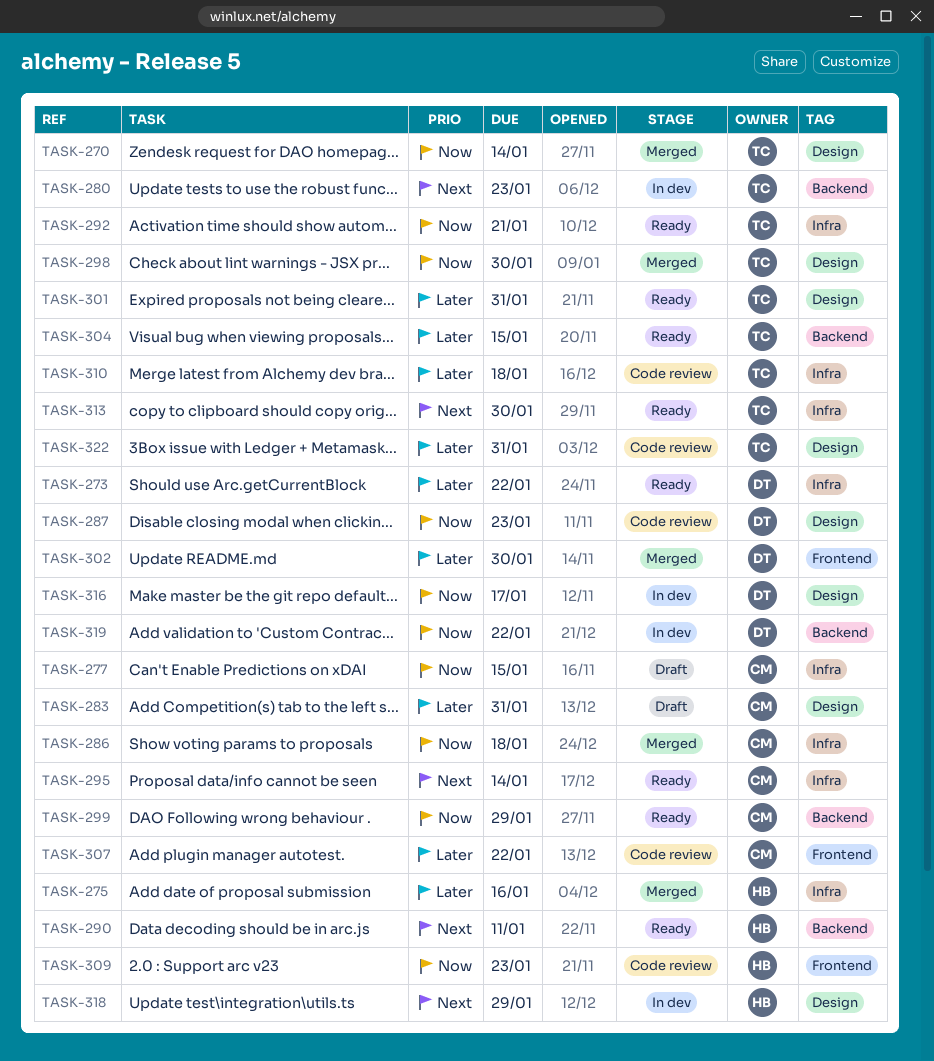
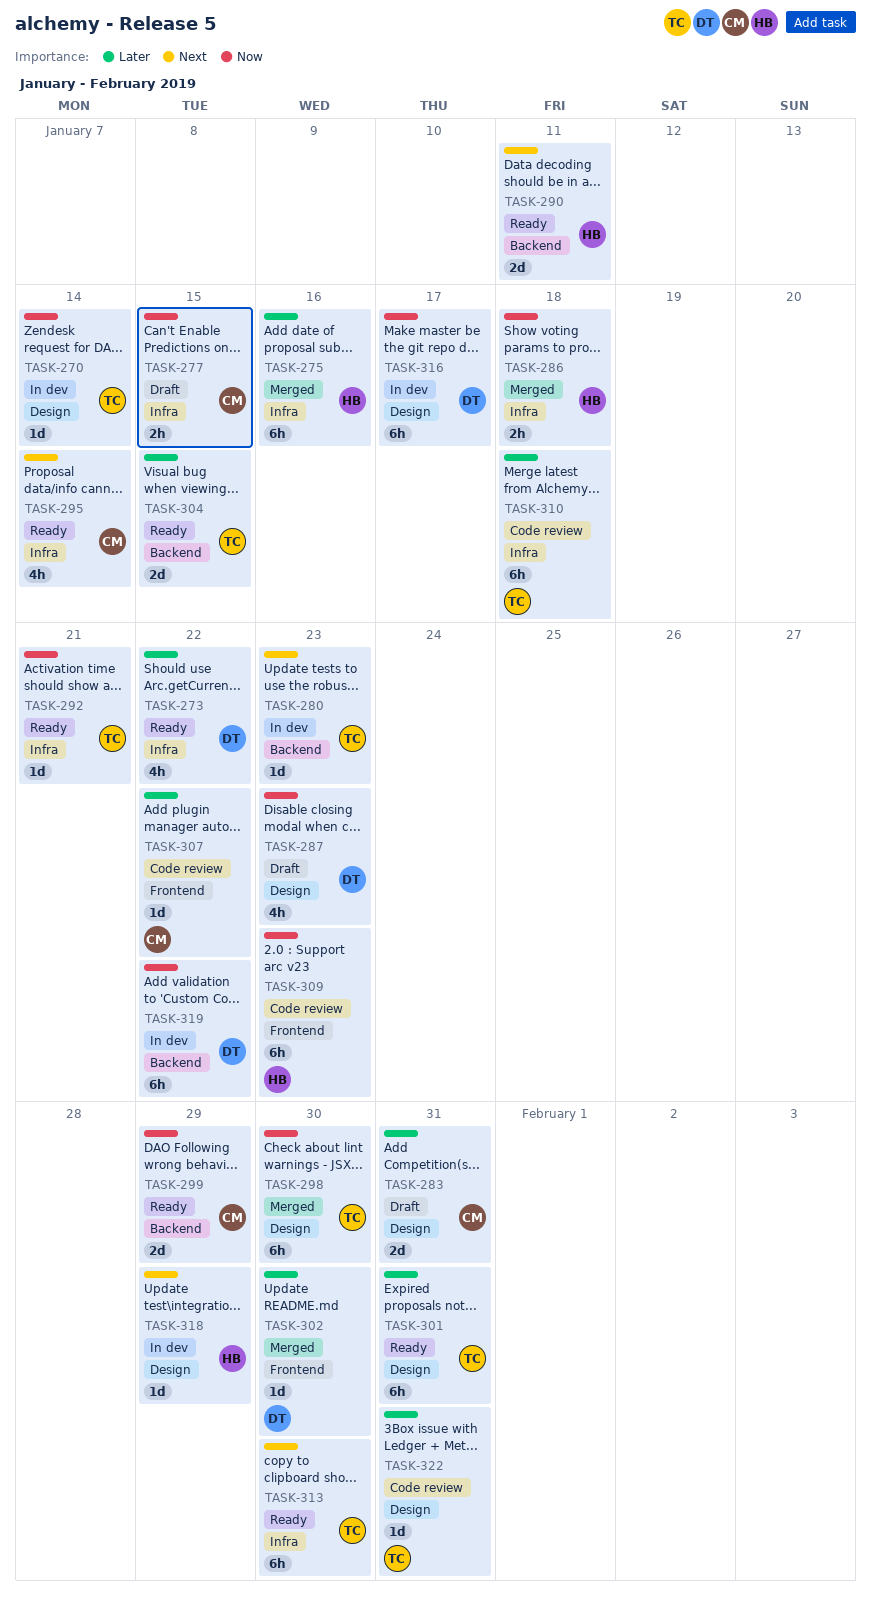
TASK-270, status: Merged -> In dev
TASK-286, owner: CM -> HB
TASK-287, status: Code review -> Draft

